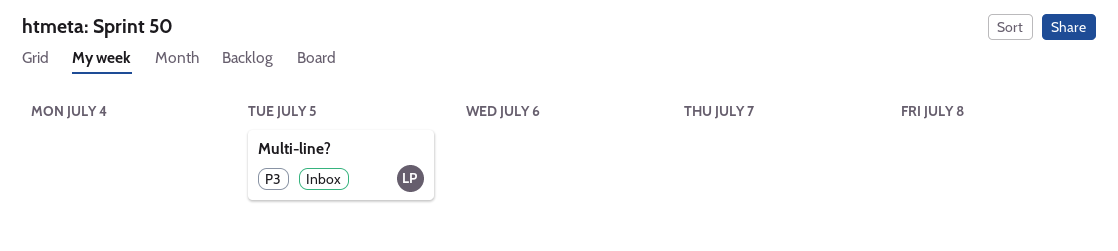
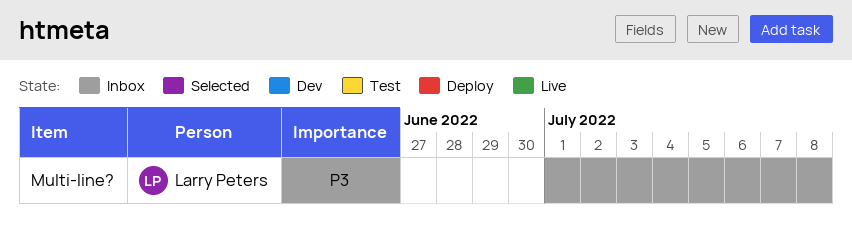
Multi-line?, due: Jul 5 -> Jul 8

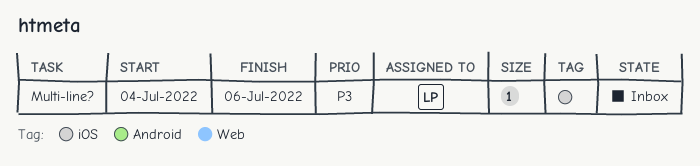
Multi-line?, start: Jul 1 -> Jul 4
Multi-line?, due: Jul 8 -> Jul 6

